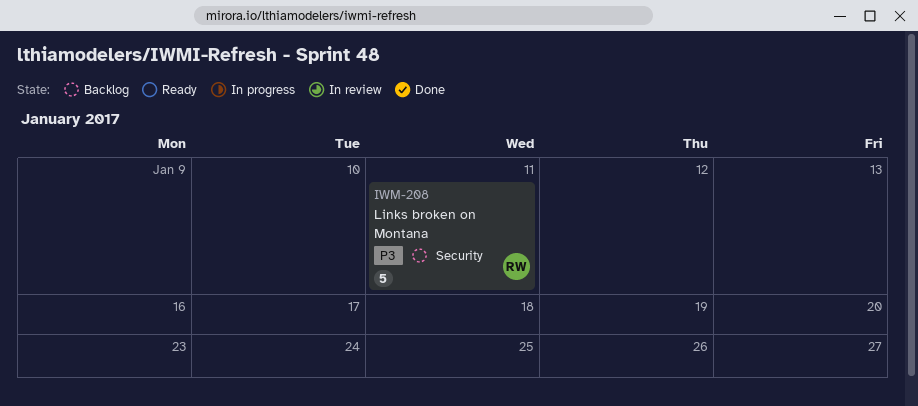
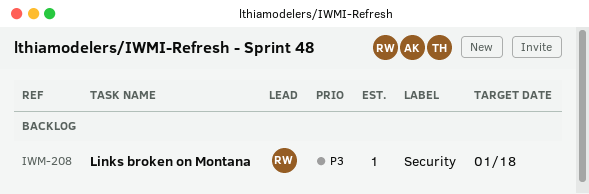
IWM-208, estimate: 5 -> 1
IWM-208, due: Jan 11 -> Jan 18

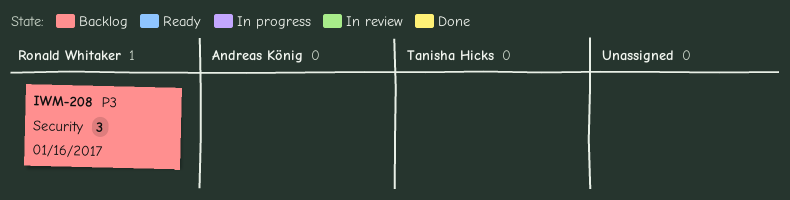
IWM-208, estimate: 1 -> 3
IWM-208, due: Jan 18 -> Jan 16

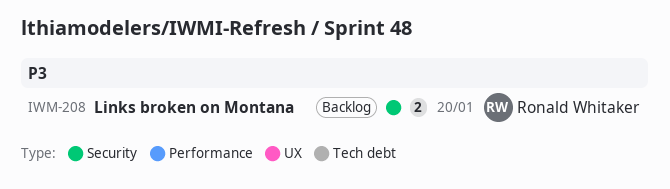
IWM-208, estimate: 3 -> 2
IWM-208, due: Jan 16 -> Jan 20

